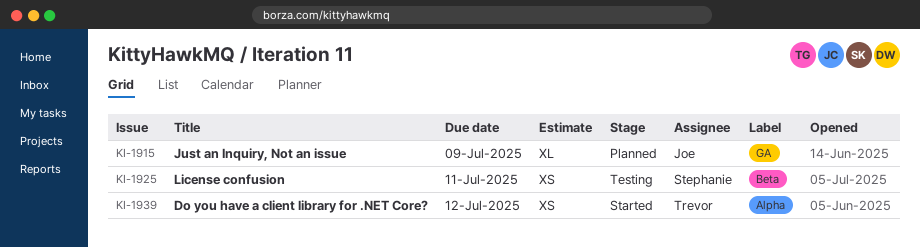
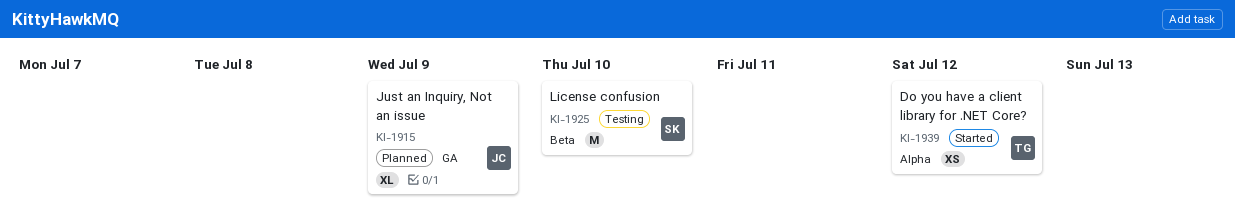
KI-1925, estimate: XS -> M
KI-1925, due: Jul 11 -> Jul 10

